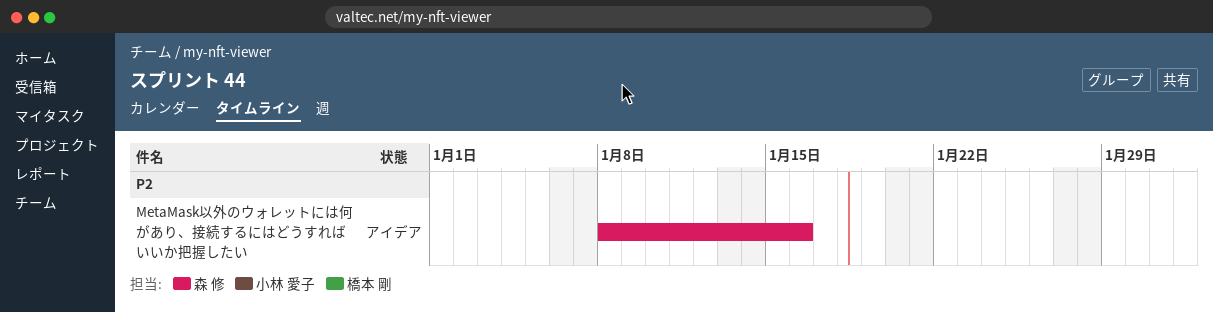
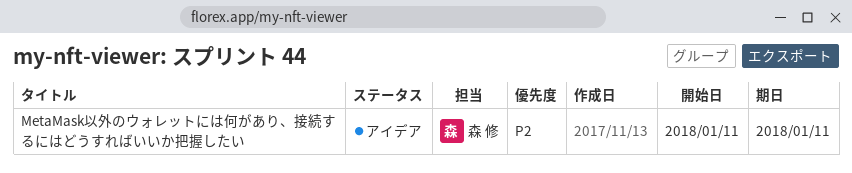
MetaMask以外のウォレットには何があり、接続するにはどうすればいいか把握したい, start: Jan 8 -> Jan 11
MetaMask以外のウォレットには何があり、接続するにはどうすればいいか把握したい, due: Jan 16 -> Jan 11

